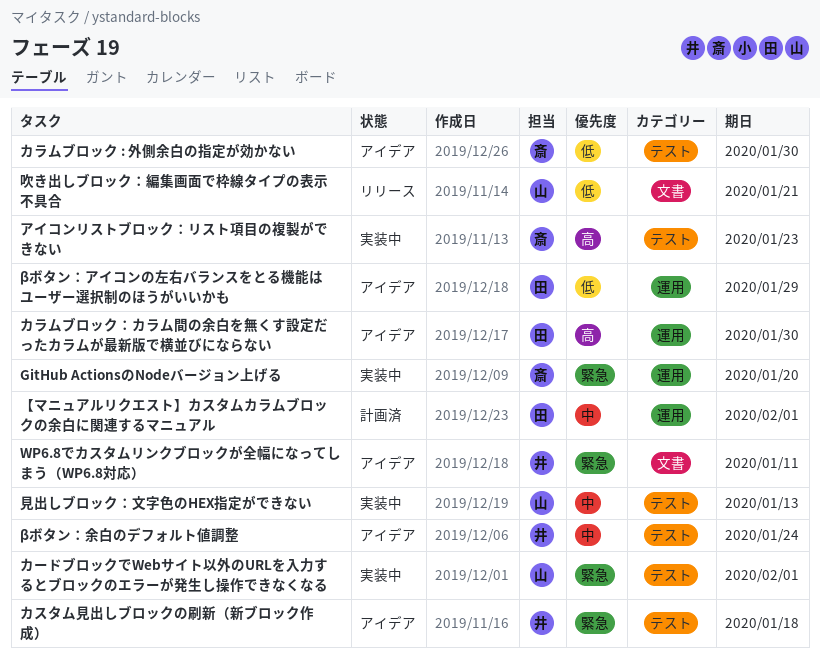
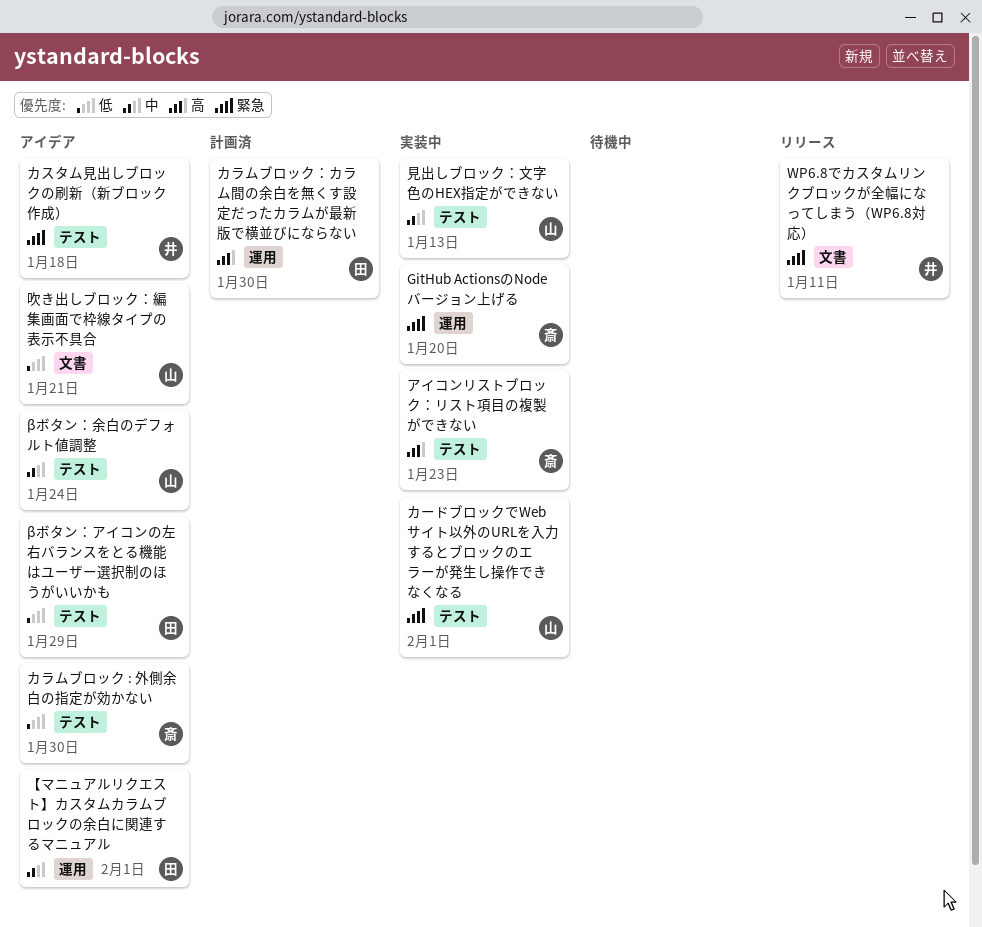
WP6.8でカスタムリンクブロックが全幅になってしまう（WP6.8対応）, status: アイデア -> リリース
βボタン：アイコンの左右バランスをとる機能はユーザー選択制のほうがいいかも, label: 運用 -> テスト
βボタン：余白のデフォルト値調整, owner: 井 -> 山
【マニュアルリクエスト】カスタムカラムブロックの余白に関連するマニュアル, status: 計画済 -> アイデア
カラムブロック：カラム間の余白を無くす設定だったカラムが最新版で横並びにならない, status: アイデア -> 計画済
吹き出しブロック：編集画面で枠線タイプの表示不具合, status: リリース -> アイデア

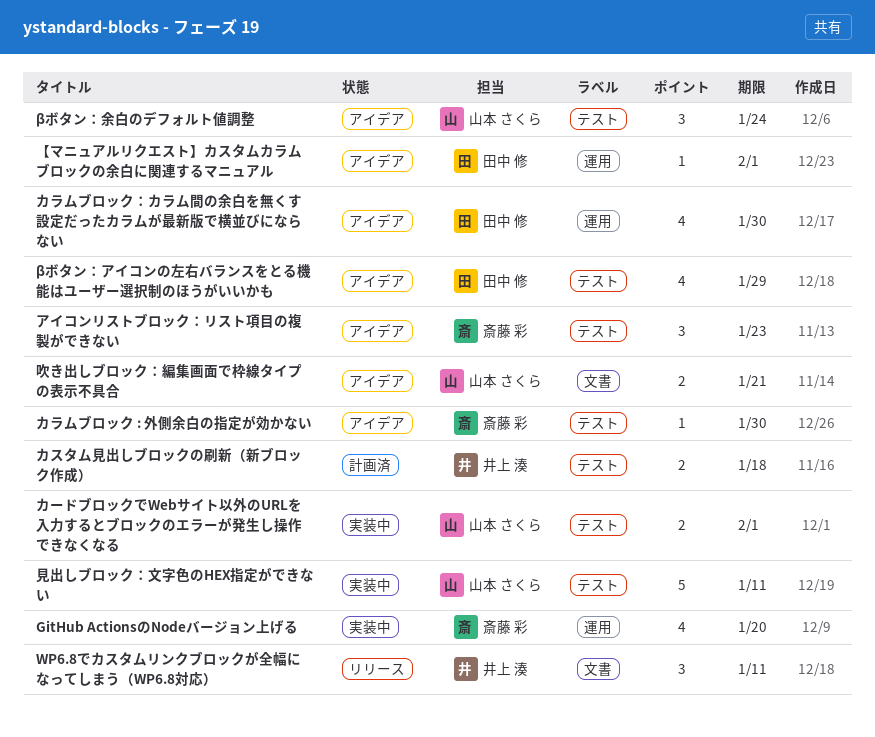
アイコンリストブロック：リスト項目の複製ができない, status: 実装中 -> アイデア
カスタム見出しブロックの刷新（新ブロック作成）, status: アイデア -> 計画済
カラムブロック：カラム間の余白を無くす設定だったカラムが最新版で横並びにならない, status: 計画済 -> アイデア
見出しブロック：文字色のHEX指定ができない, due: Jan 13 -> Jan 11

